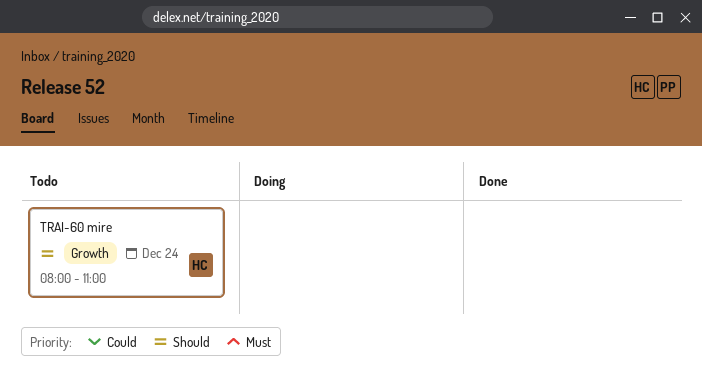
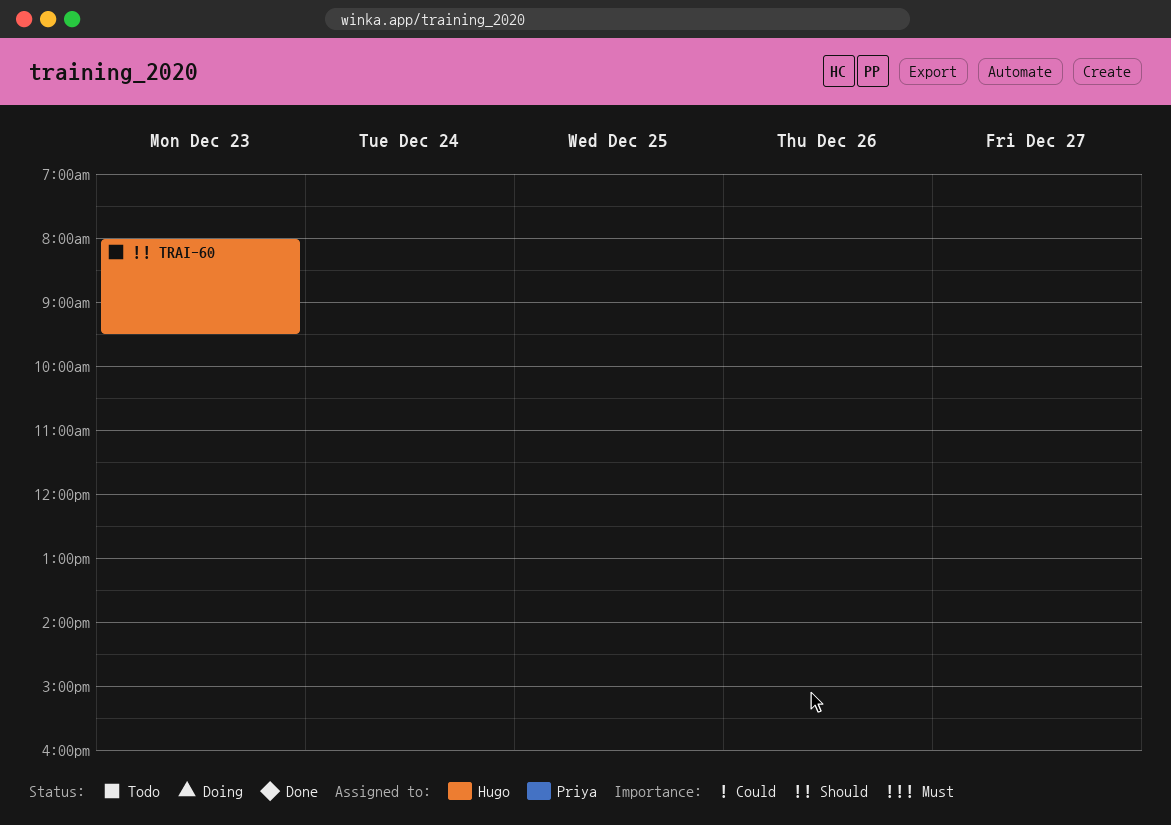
TRAI-60, day: Dec 24 -> Dec 23
TRAI-60, ends: 11:00 -> 09:30

